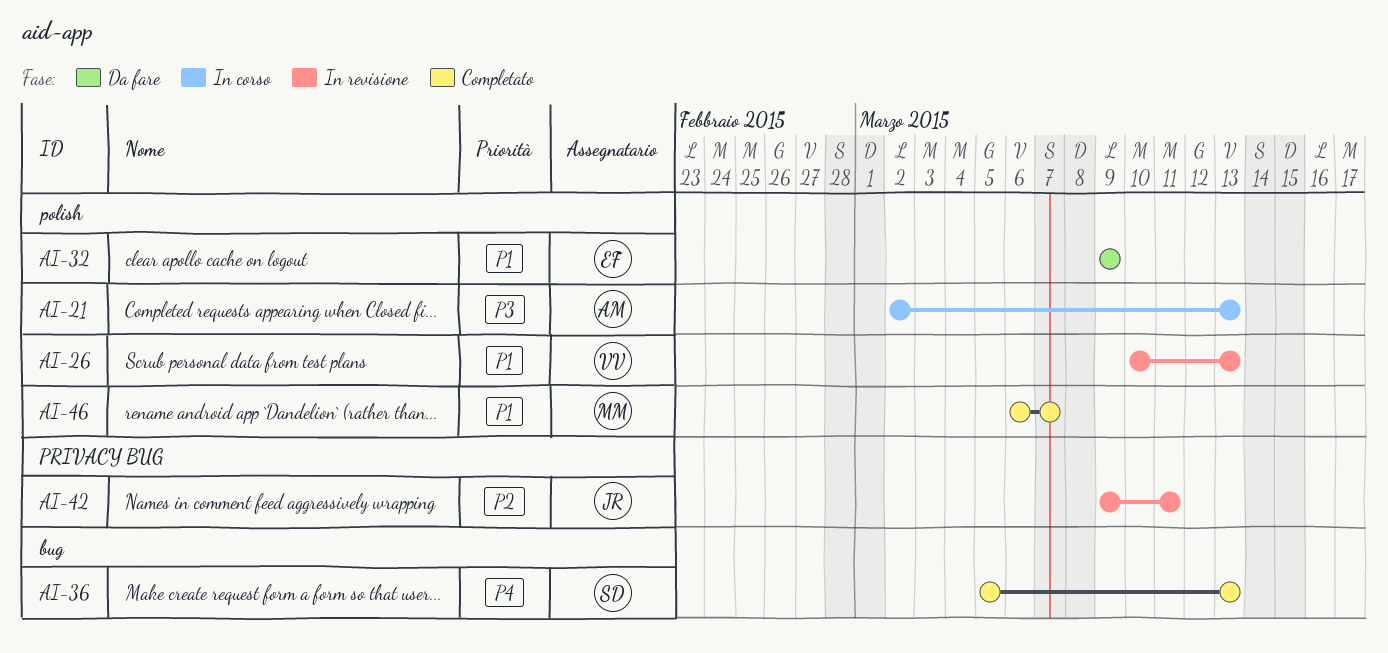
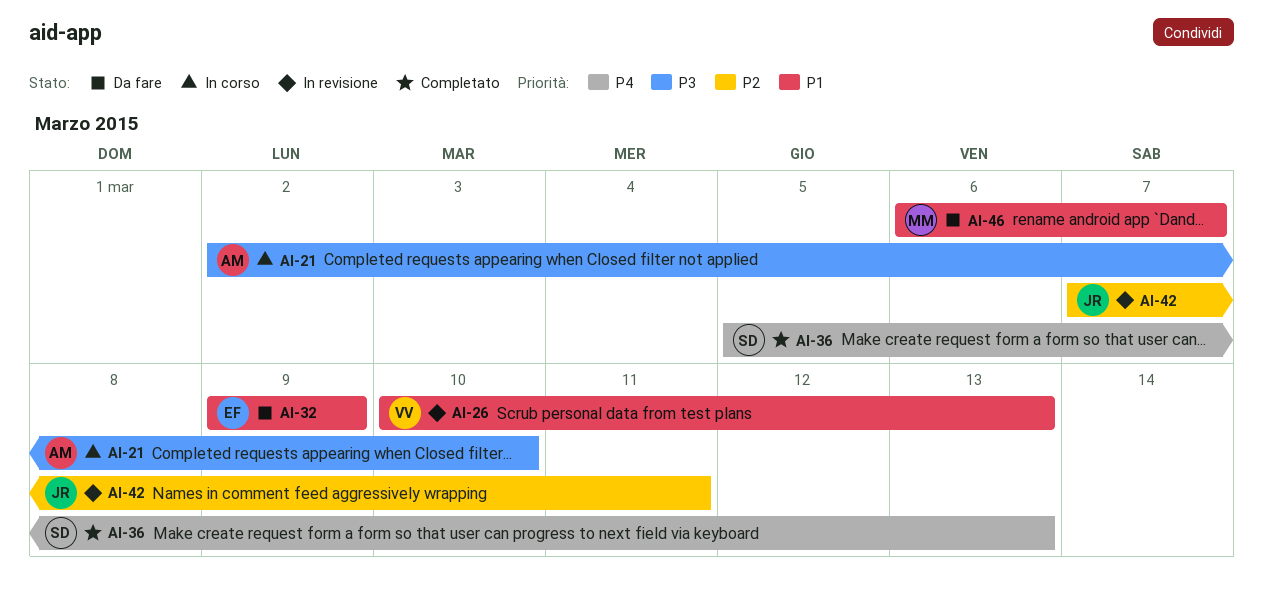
AI-21, due: Mar 13 -> Mar 10
AI-42, start: Mar 9 -> Mar 7
AI-46, status: Completato -> Da fare

